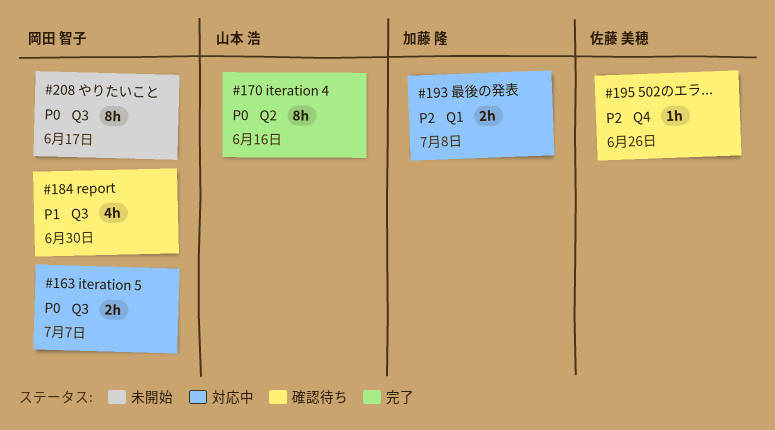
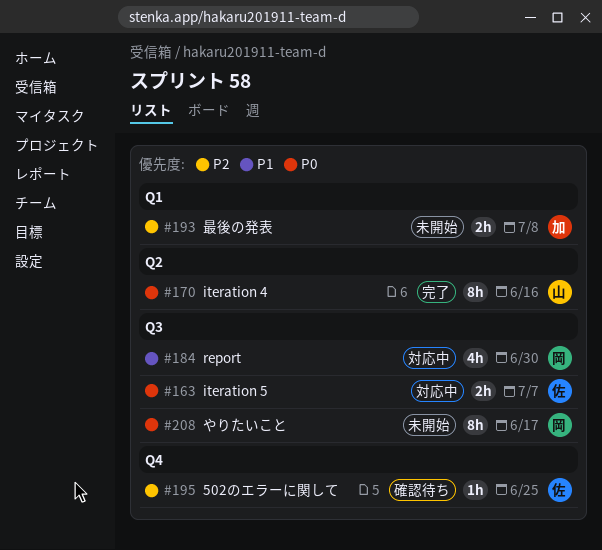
#163, owner: 岡田 智子 -> 佐藤 美穂
#184, status: 確認待ち -> 対応中
#193, status: 対応中 -> 未開始
#195, due: Jun 26 -> Jun 25

